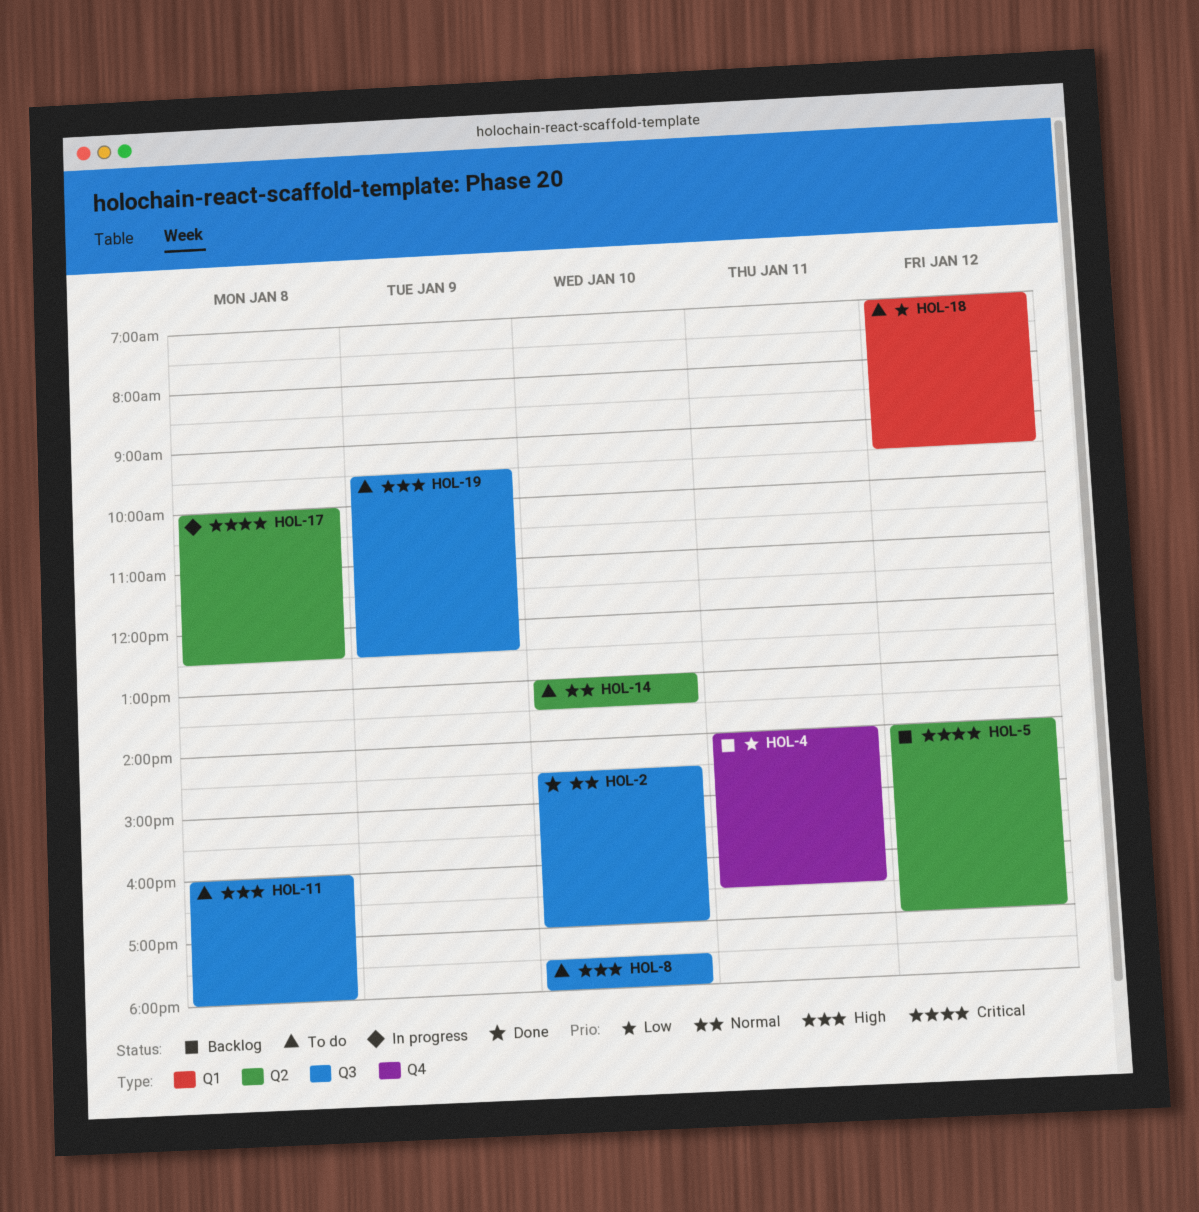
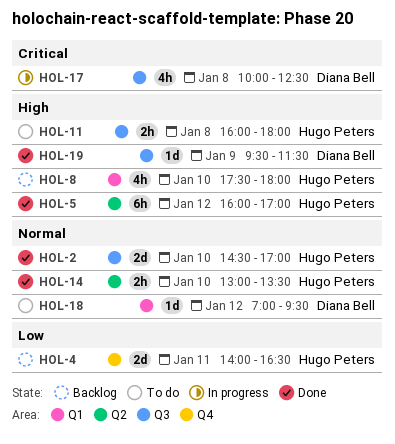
HOL-5, status: Backlog -> Done
HOL-5, priority: Critical -> High
HOL-5, begins: 14:00 -> 16:00
HOL-8, status: To do -> Backlog
HOL-8, label: Q3 -> Q1
HOL-14, status: To do -> Done
HOL-17, label: Q2 -> Q3
HOL-18, priority: Low -> Normal
HOL-19, status: To do -> Done
HOL-19, ends: 12:30 -> 11:30

